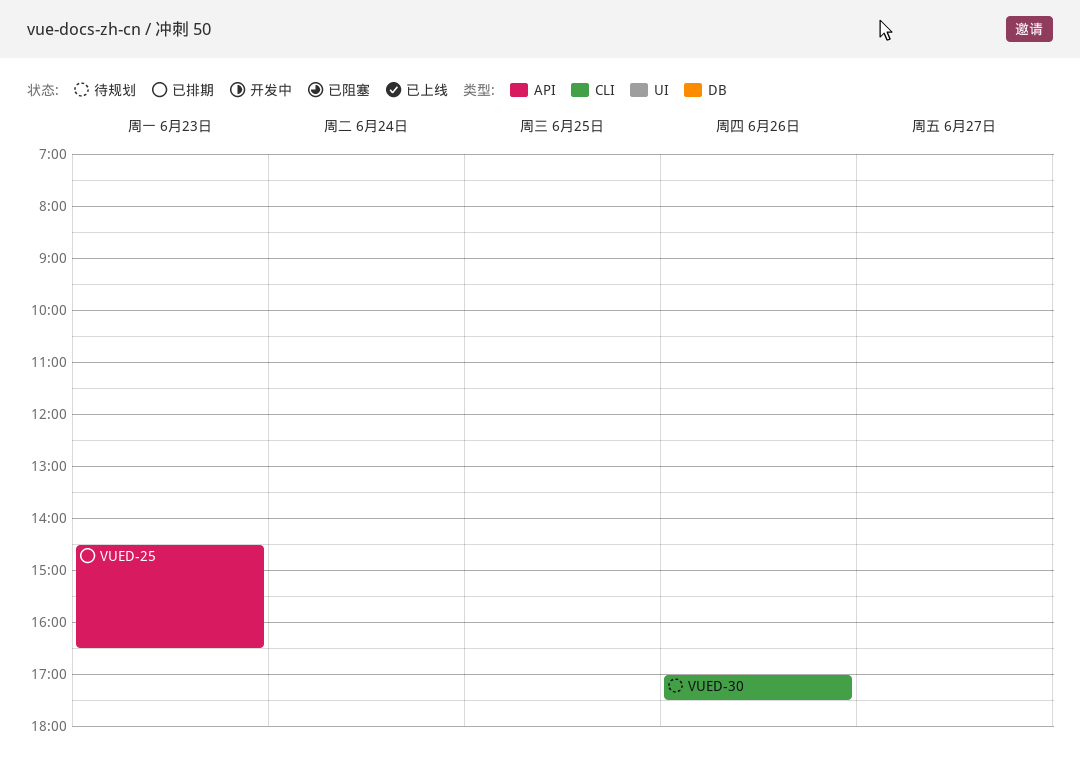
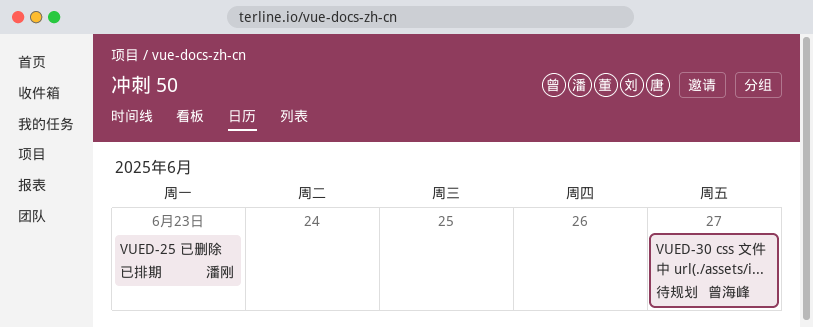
VUED-30, day: Jun 26 -> Jun 27

